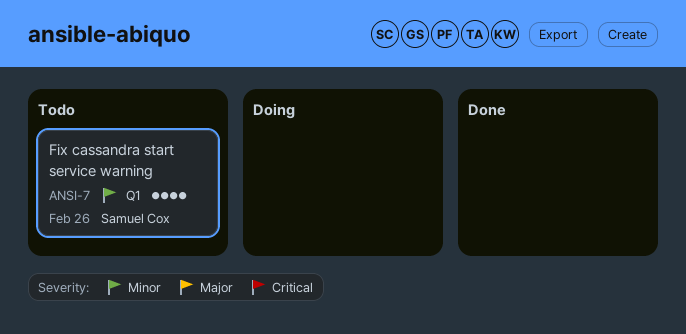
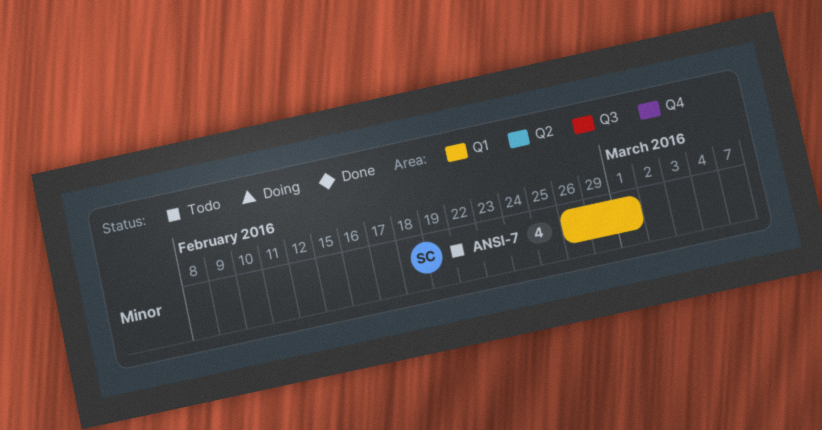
ANSI-7, due: Feb 26 -> Mar 1

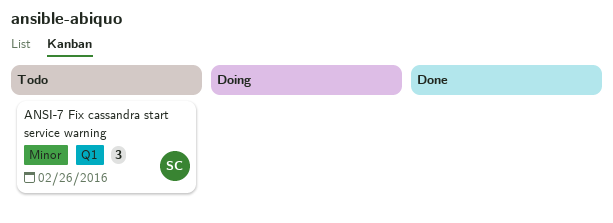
ANSI-7, estimate: 4 -> 3
ANSI-7, due: Mar 1 -> Feb 26

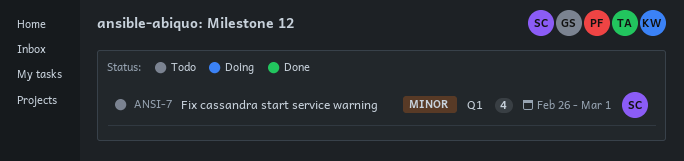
ANSI-7, estimate: 3 -> 4
ANSI-7, due: Feb 26 -> Mar 1

